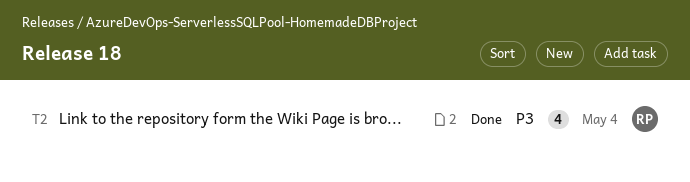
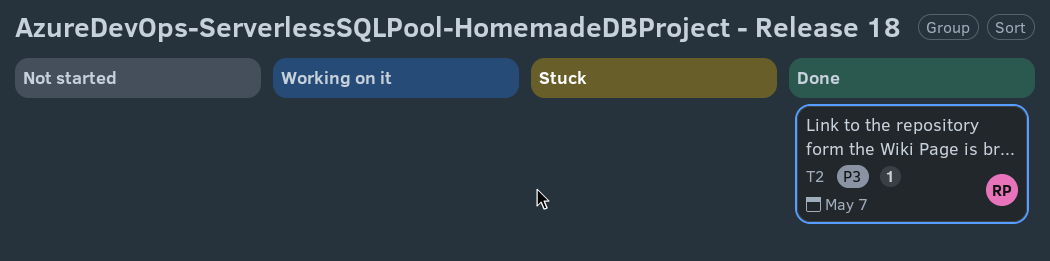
T2, estimate: 4 -> 1
T2, due: May 4 -> May 7

